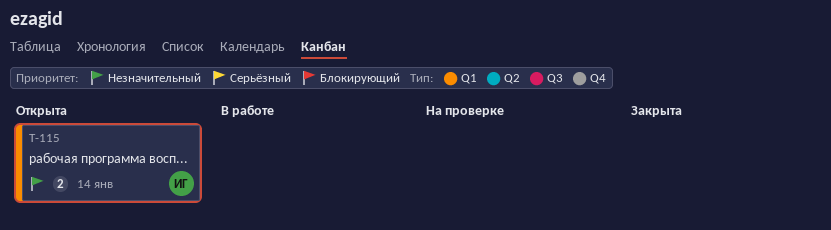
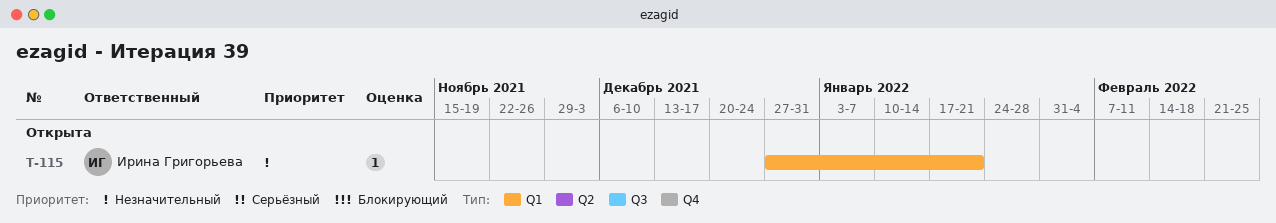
T-115, estimate: 2 -> 1
T-115, due: Jan 14 -> Jan 21

